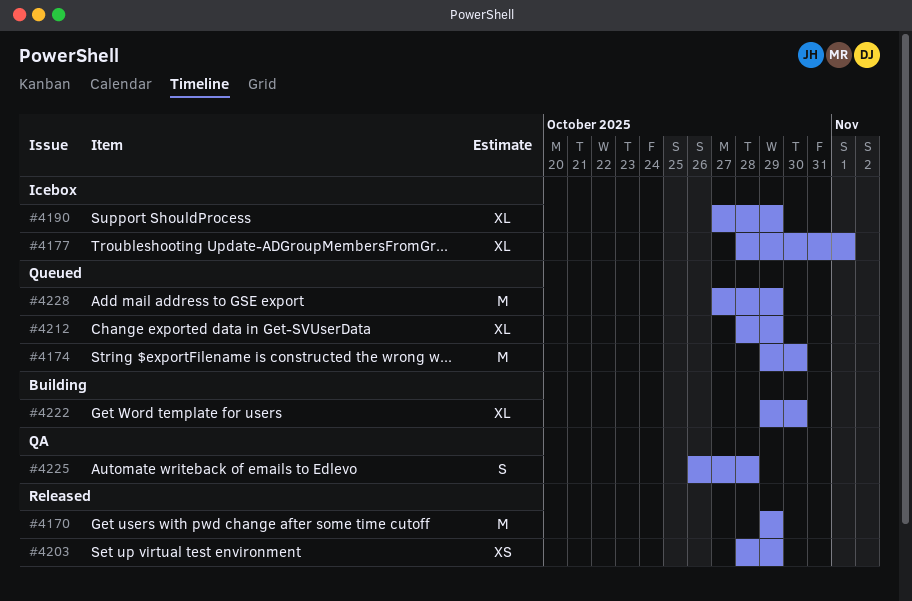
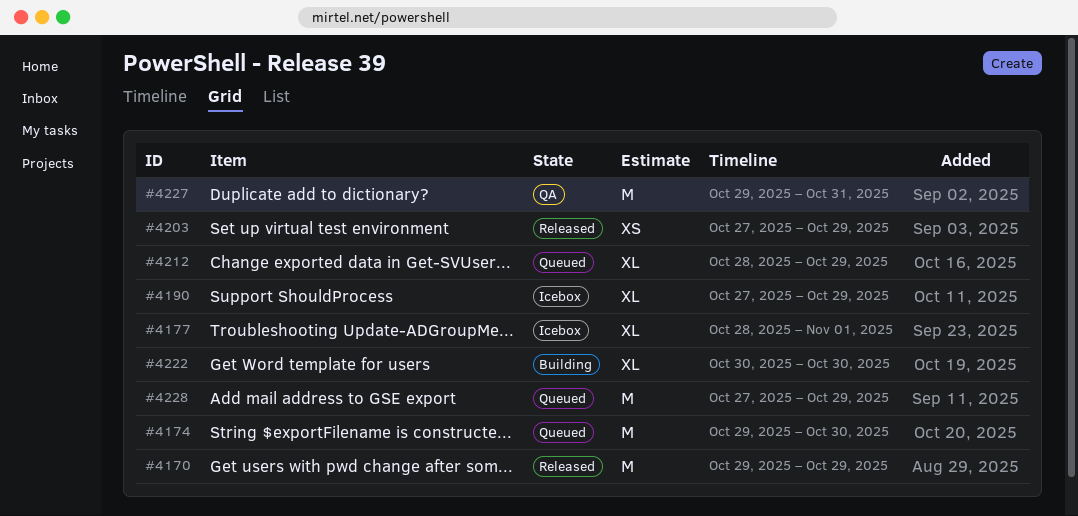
#4203, start: Oct 28 -> Oct 27
#4222, start: Oct 29 -> Oct 30
#4225: present -> none
#4227: none -> present

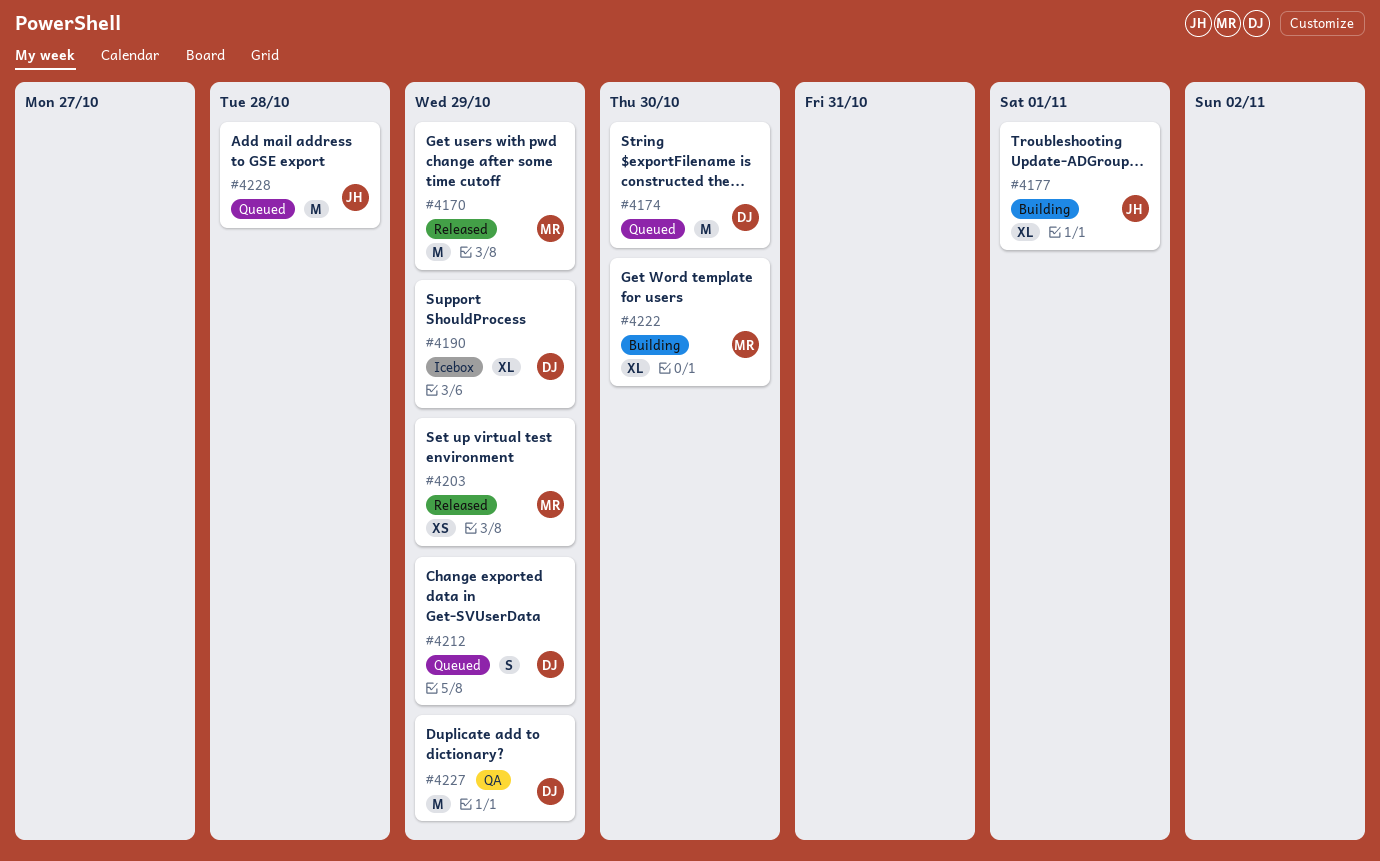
#4177, status: Icebox -> Building
#4212, estimate: XL -> S
#4227, due: Oct 31 -> Oct 29
#4228, due: Oct 29 -> Oct 28

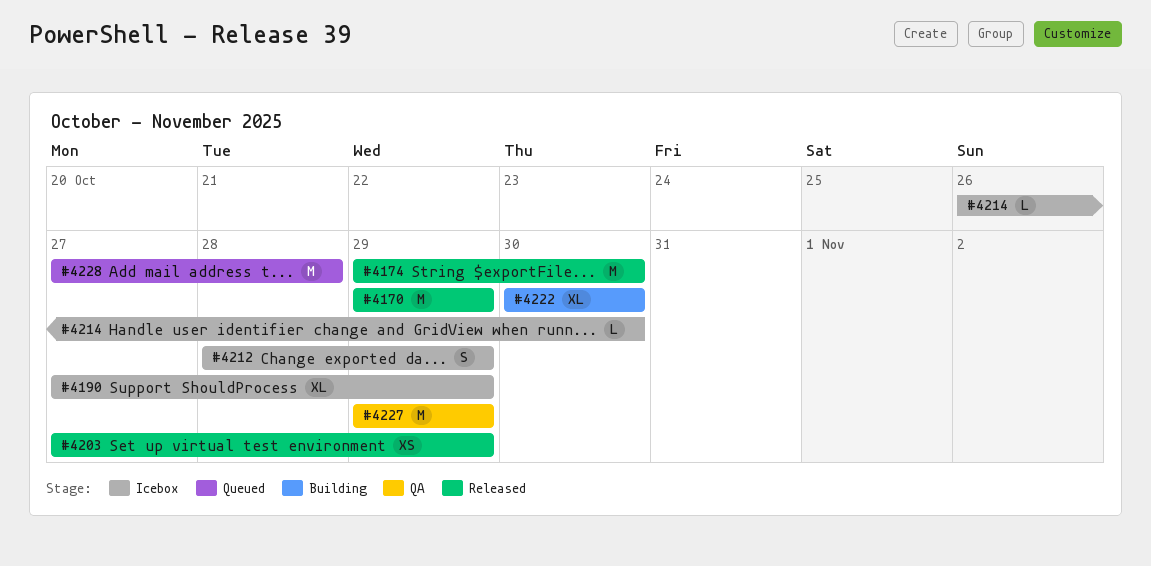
#4174, status: Queued -> Released
#4177: present -> none
#4212, status: Queued -> Icebox
#4214: none -> present

